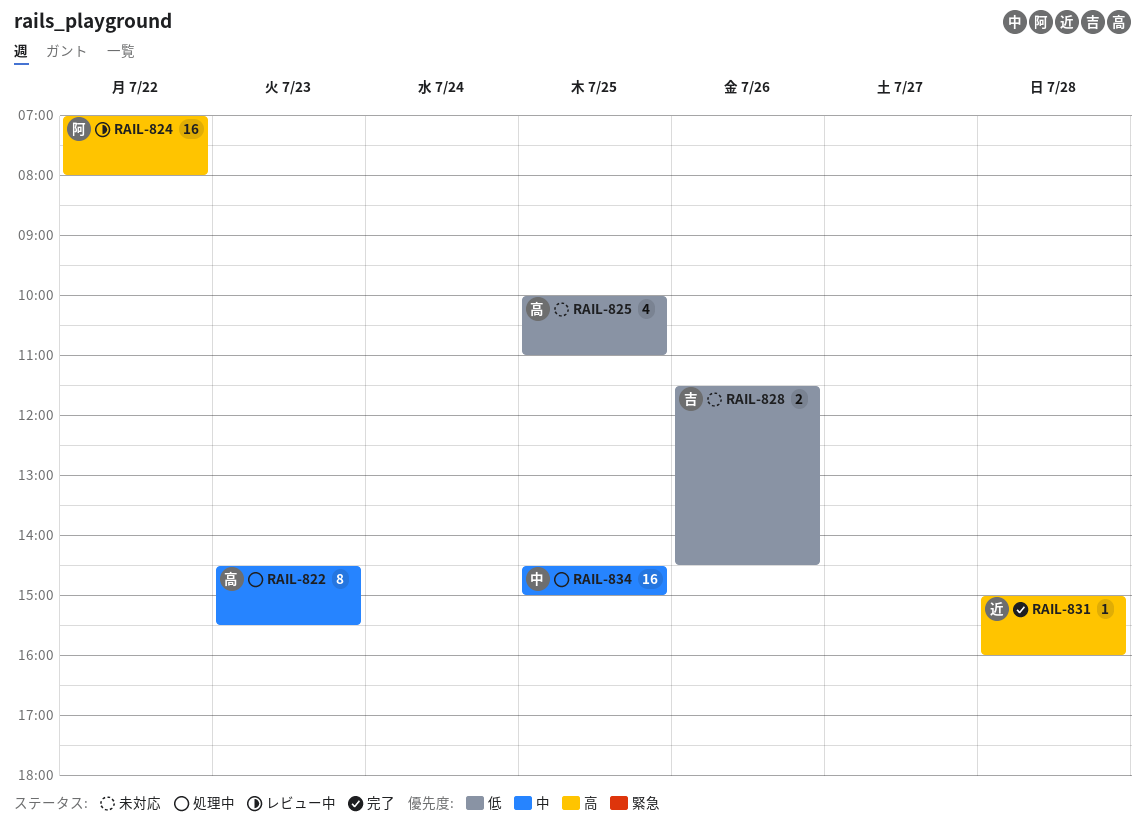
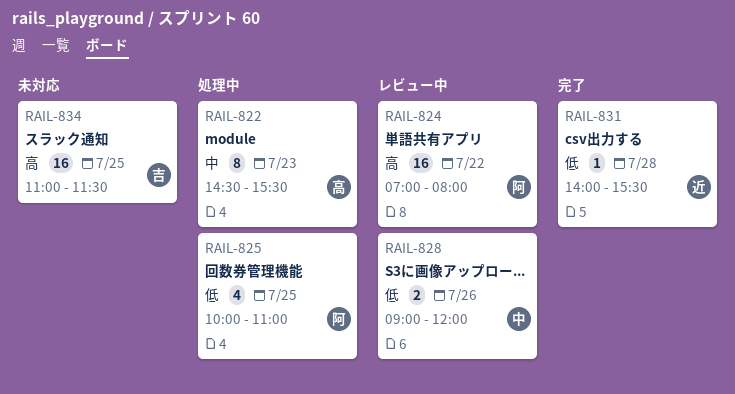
RAIL-825, status: 未対応 -> 処理中
RAIL-825, owner: 高 -> 阿
RAIL-828, status: 未対応 -> レビュー中
RAIL-828, owner: 吉 -> 中
RAIL-828, begins: 11:30 -> 09:00
RAIL-828, ends: 14:30 -> 12:00
RAIL-831, priority: 高 -> 低
RAIL-831, begins: 15:00 -> 14:00
RAIL-831, ends: 16:00 -> 15:30
RAIL-834, status: 処理中 -> 未対応
RAIL-834, owner: 中 -> 吉
RAIL-834, priority: 中 -> 高
RAIL-834, begins: 14:30 -> 11:00
RAIL-834, ends: 15:00 -> 11:30

